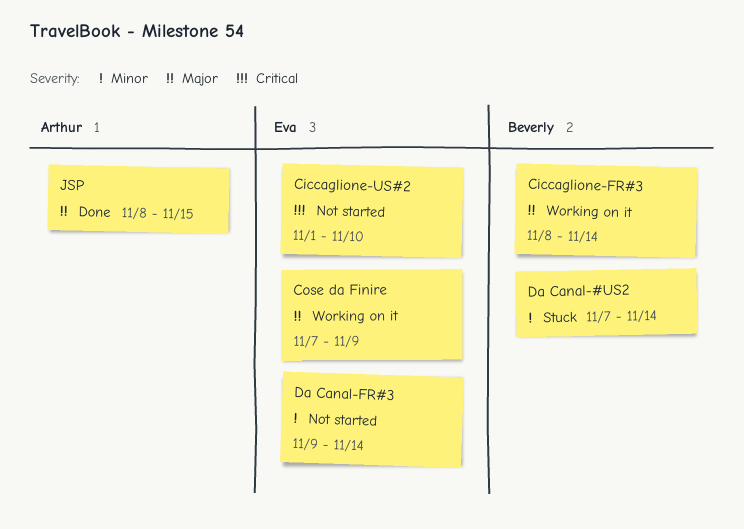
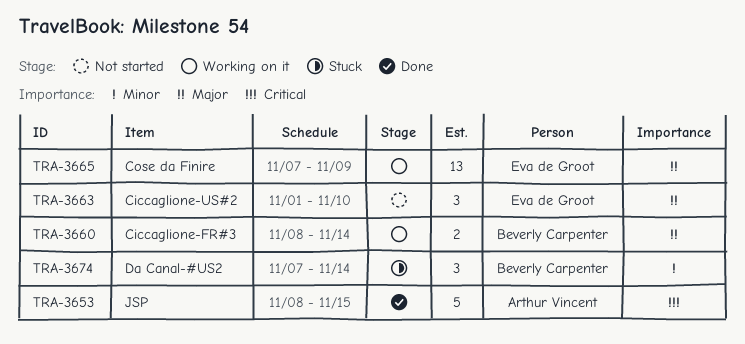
Ciccaglione-US#2, priority: Critical -> Major
Da Canal-FR#3: present -> none
JSP, priority: Major -> Critical

